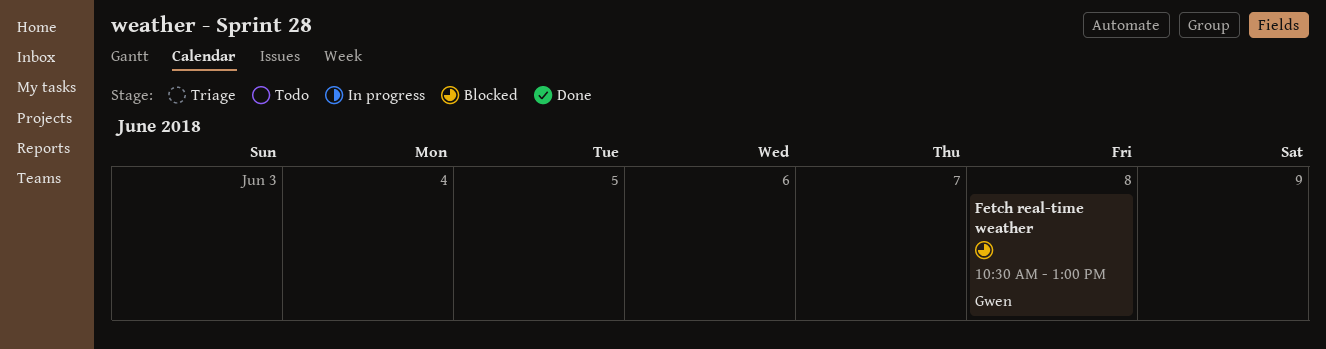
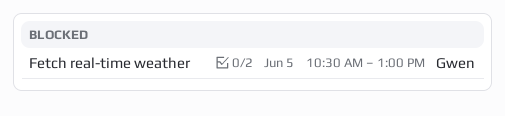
Fetch real-time weather, day: Jun 8 -> Jun 5

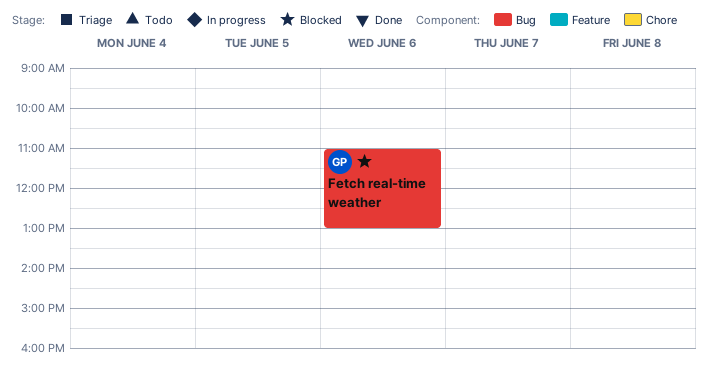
Fetch real-time weather, day: Jun 5 -> Jun 6
Fetch real-time weather, begins: 10:30 -> 11:00

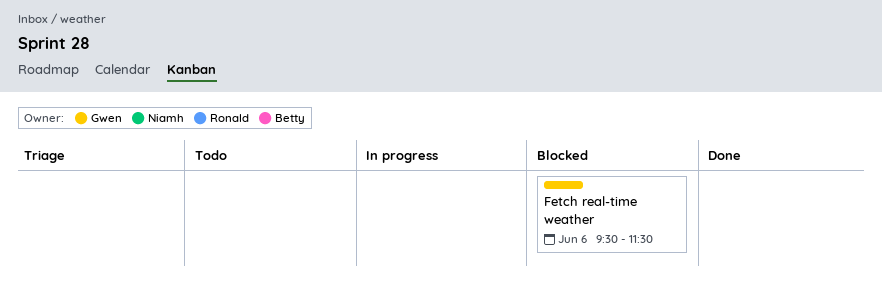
Fetch real-time weather, begins: 11:00 -> 09:30
Fetch real-time weather, ends: 13:00 -> 11:30

